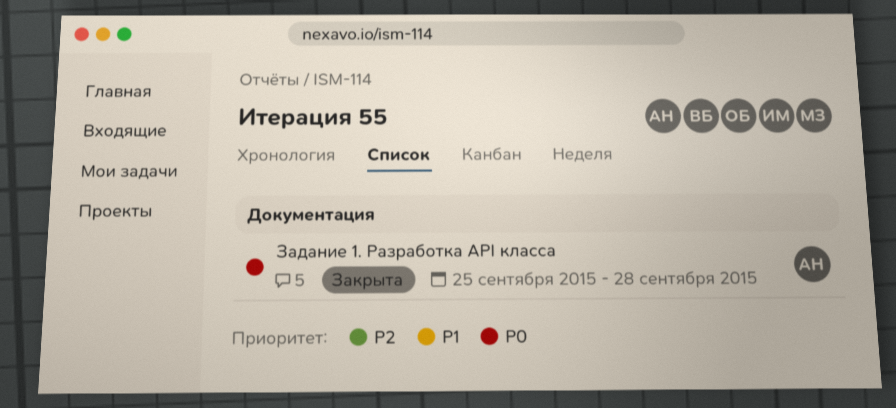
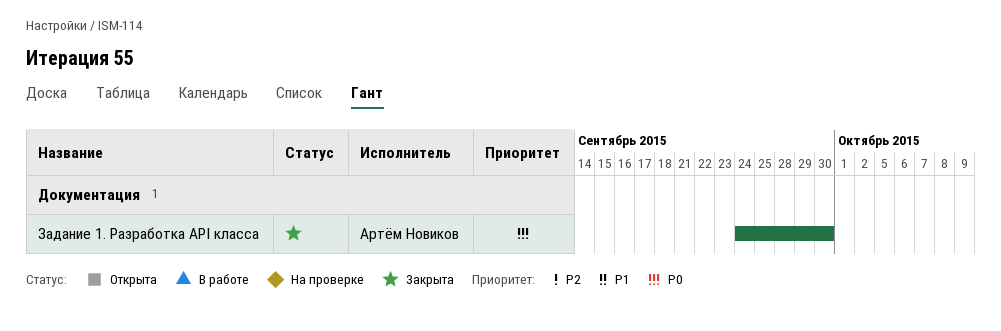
Задание 1. Разработка API класса, start: Sep 25 -> Sep 24
Задание 1. Разработка API класса, due: Sep 28 -> Sep 30

